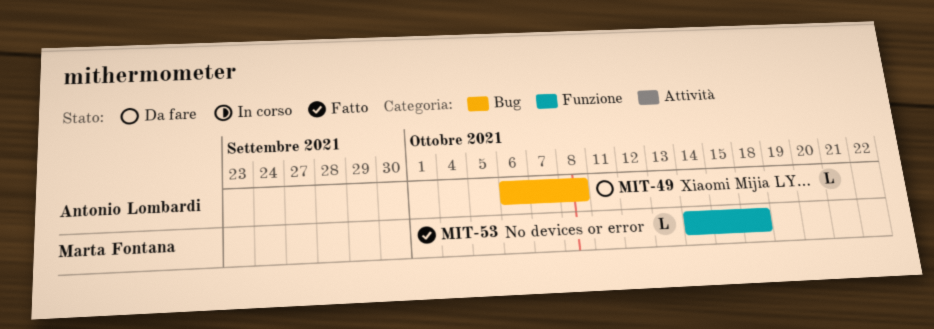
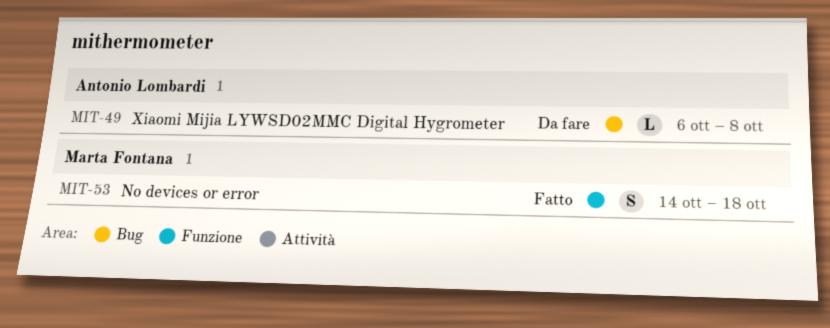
MIT-53, estimate: L -> S

